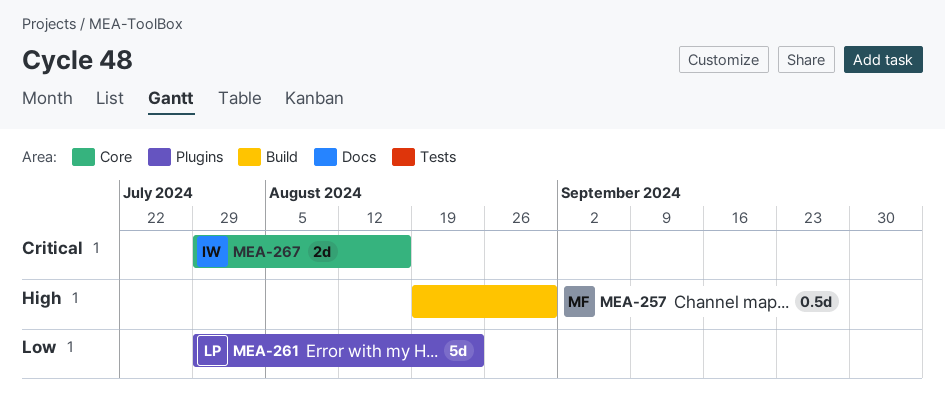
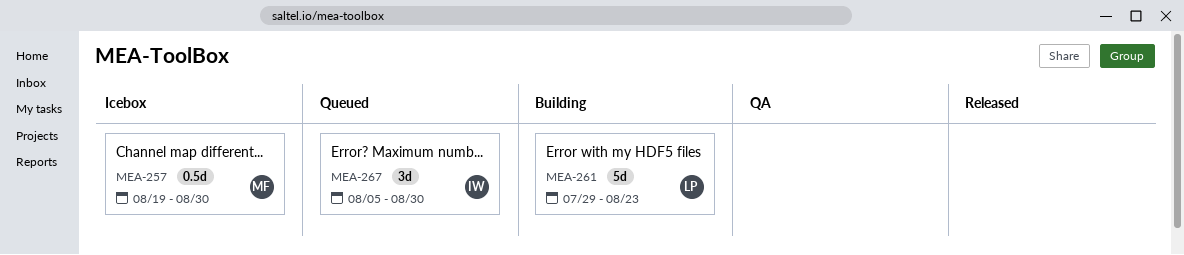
MEA-267, estimate: 2d -> 3d
MEA-267, start: Jul 29 -> Aug 5
MEA-267, due: Aug 16 -> Aug 30

